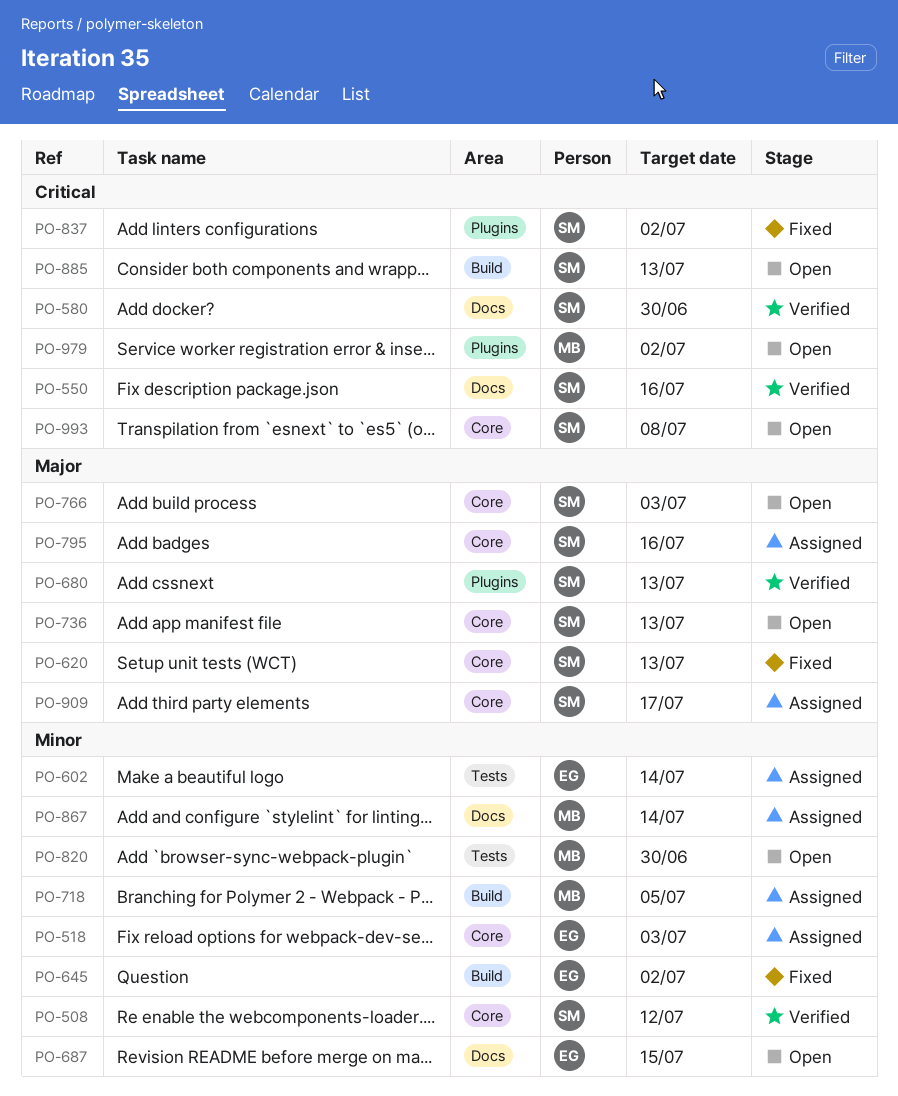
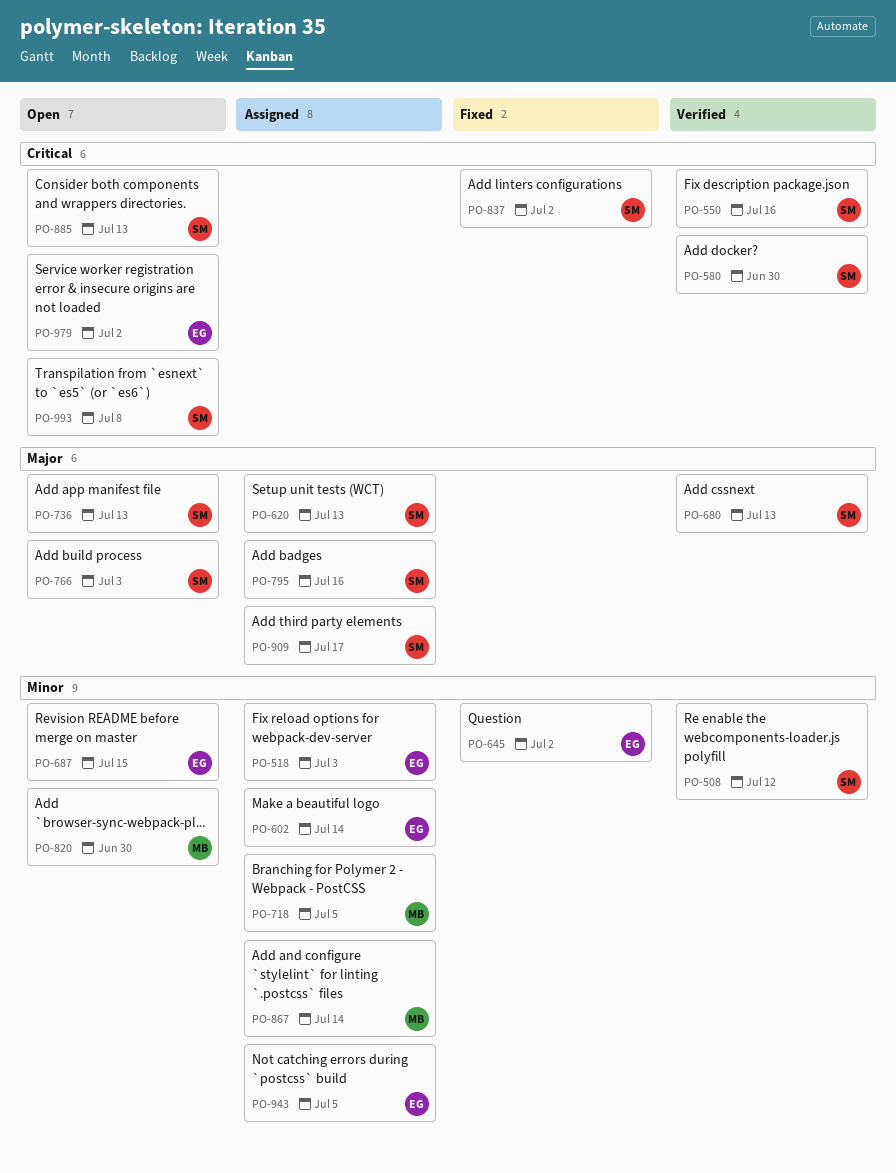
PO-620, status: Fixed -> Assigned
PO-943: none -> present
PO-979, owner: MB -> EG

